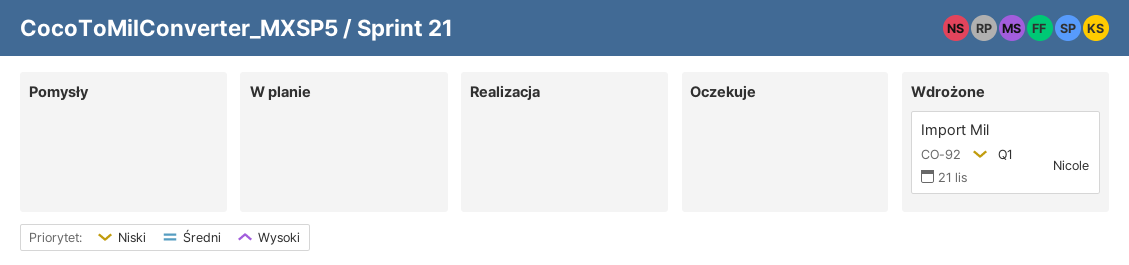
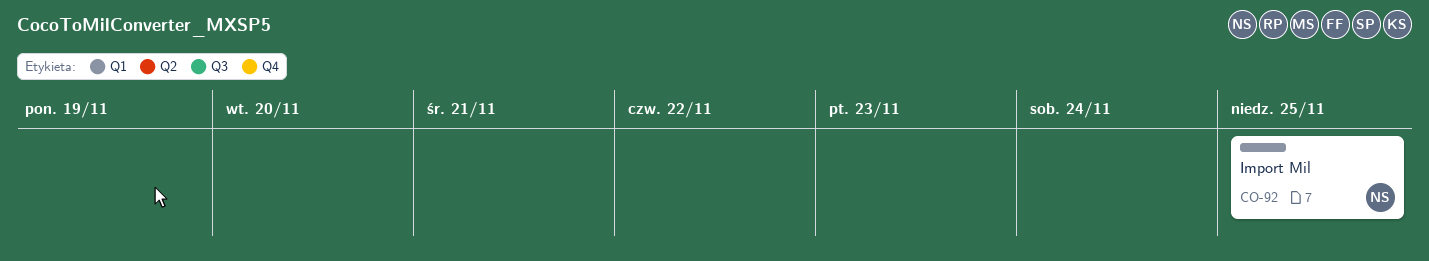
CO-92, due: Nov 21 -> Nov 25

